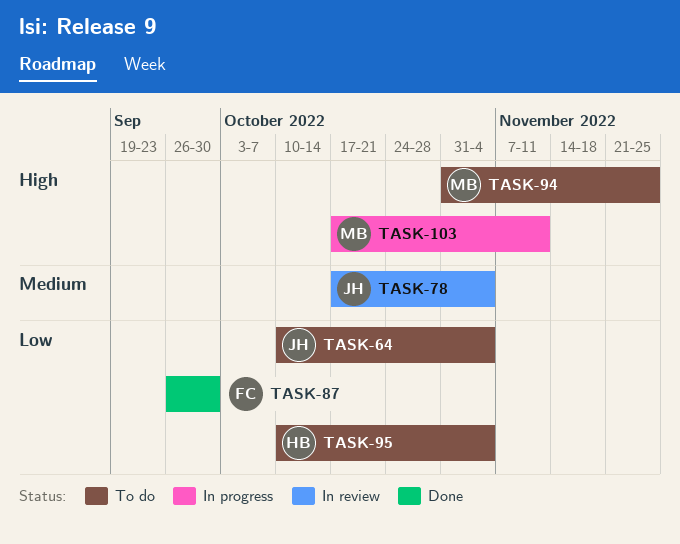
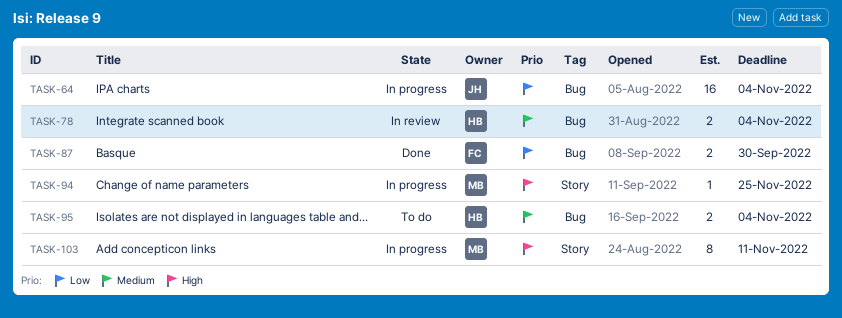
TASK-64, status: To do -> In progress
TASK-78, owner: JH -> HB
TASK-94, status: To do -> In progress
TASK-95, priority: Low -> Medium

